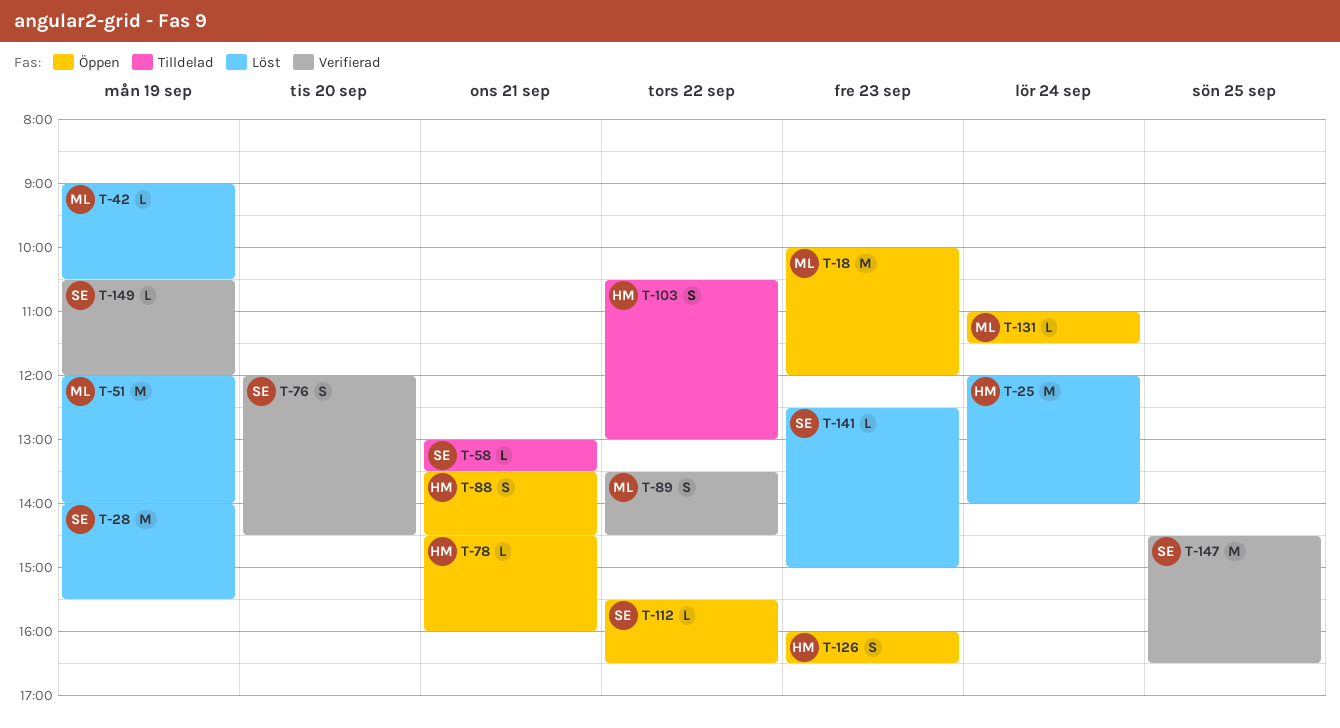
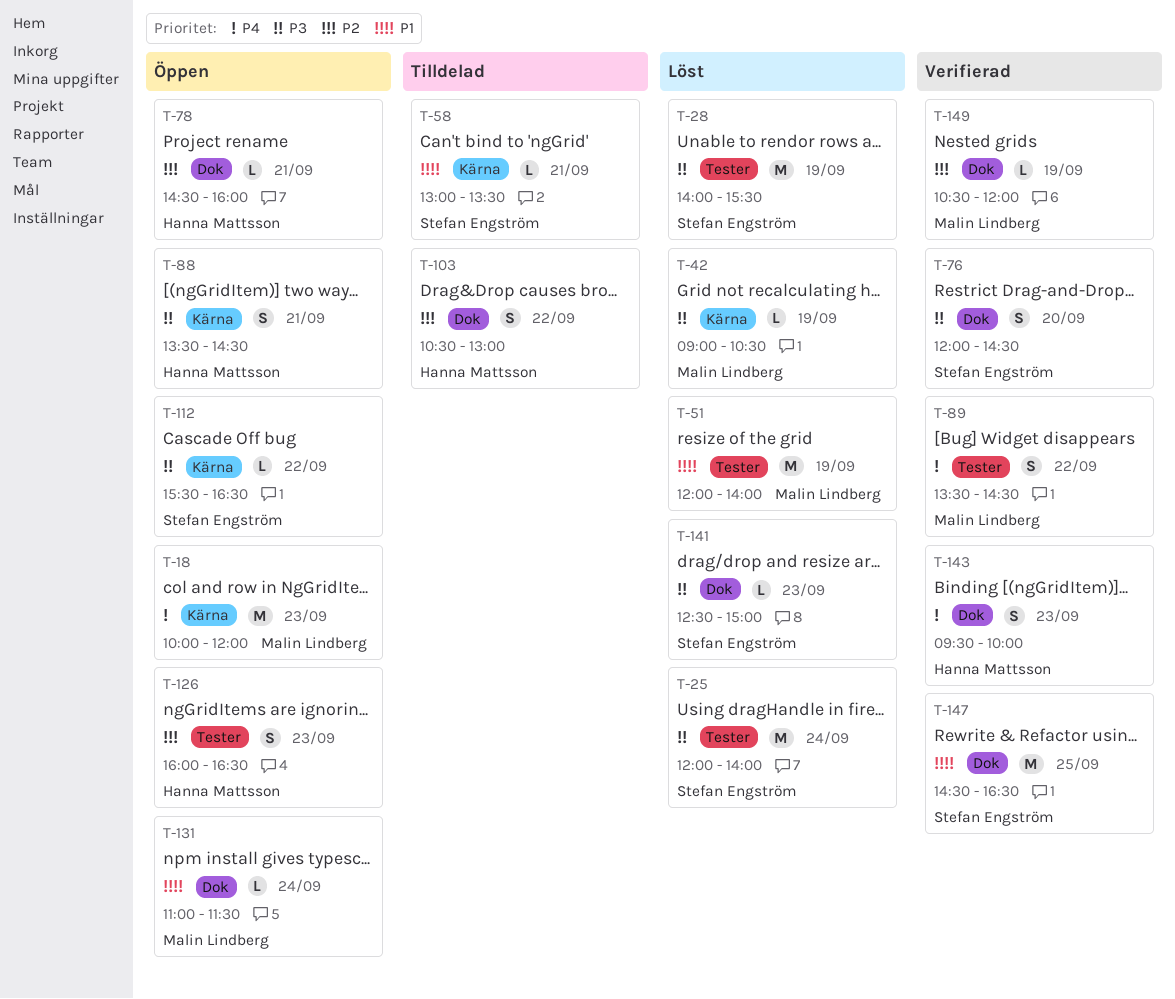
T-25, owner: Hanna Mattsson -> Stefan Engström
T-143: none -> present
T-149, owner: Stefan Engström -> Malin Lindberg

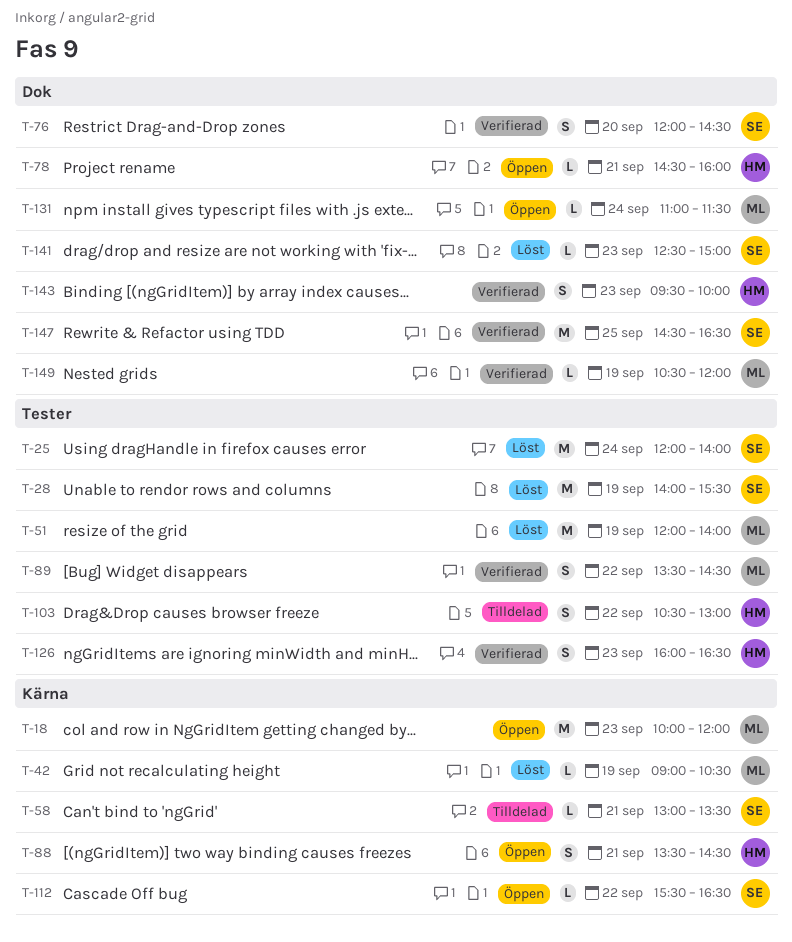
T-103, label: Dok -> Tester
T-126, status: Öppen -> Verifierad

